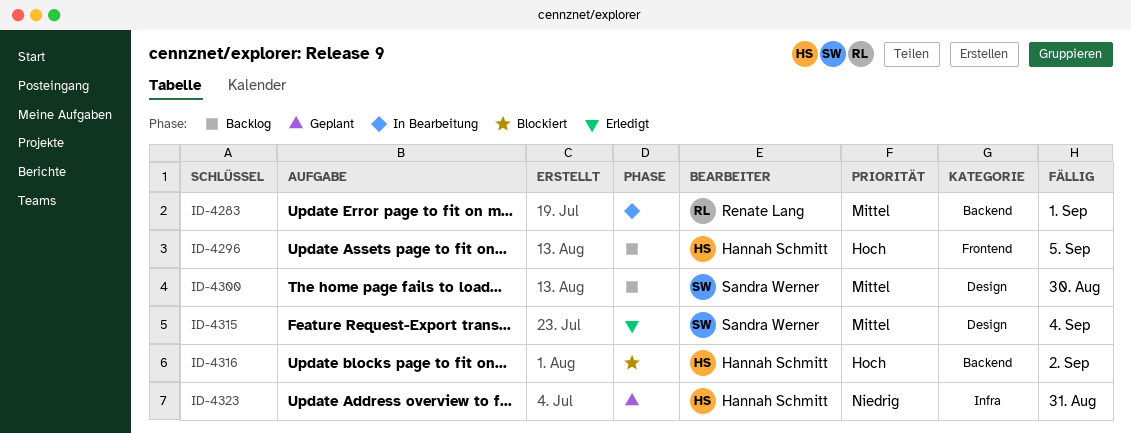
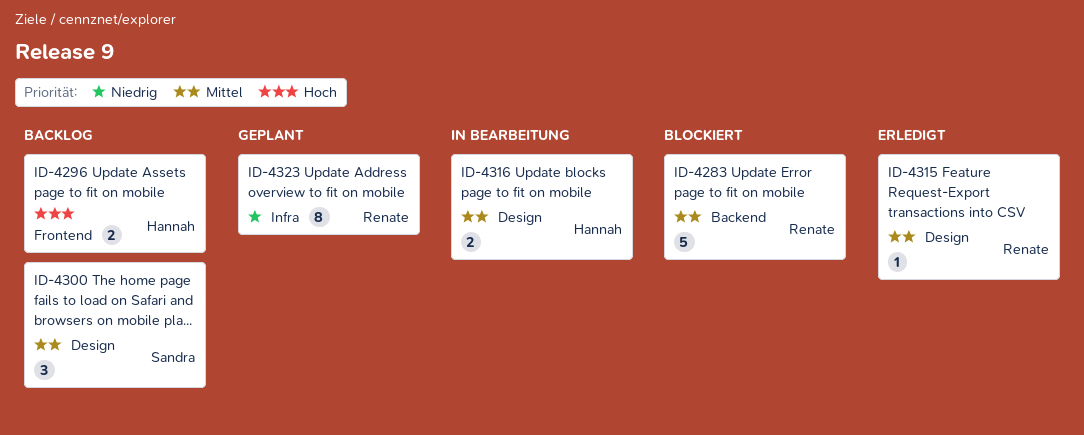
ID-4283, status: In Bearbeitung -> Blockiert
ID-4315, owner: Sandra Werner -> Renate Lang
ID-4316, status: Blockiert -> In Bearbeitung
ID-4316, priority: Hoch -> Mittel
ID-4316, label: Backend -> Design
ID-4323, owner: Hannah Schmitt -> Renate Lang

